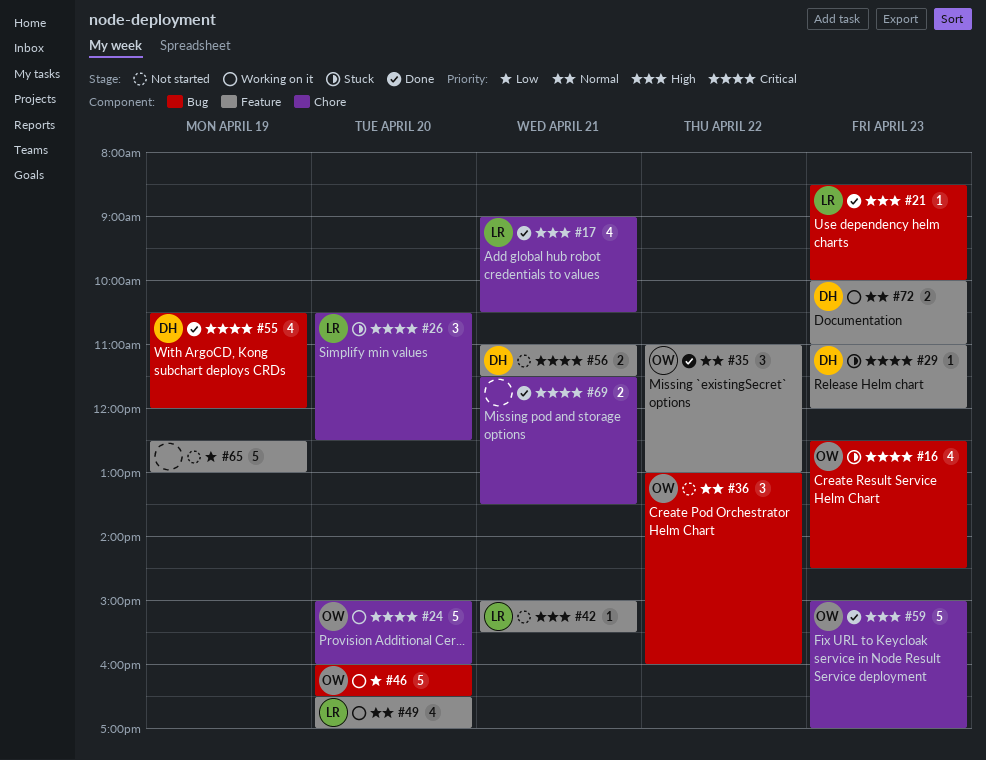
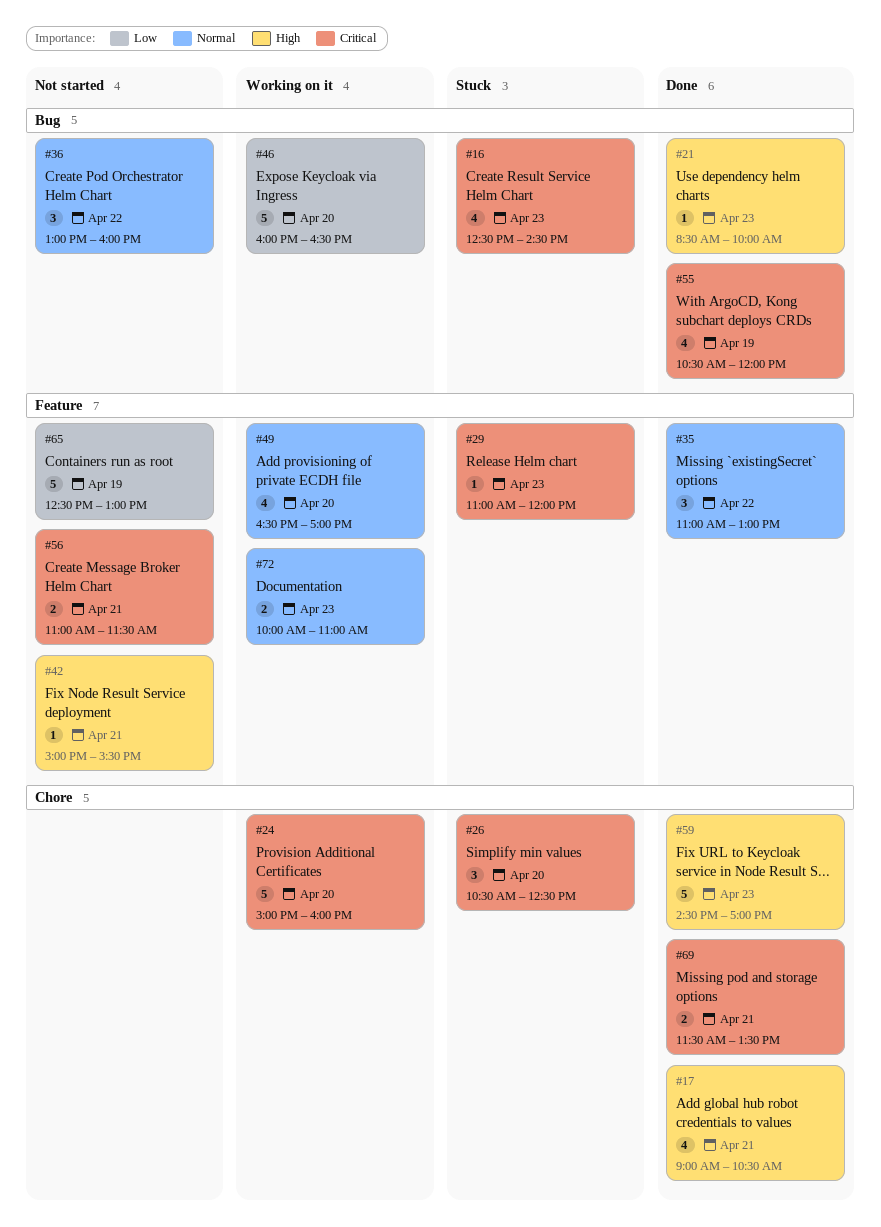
#59, begins: 15:00 -> 14:30

